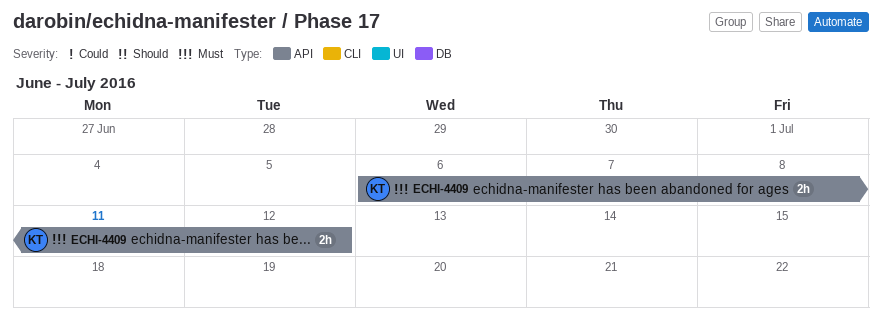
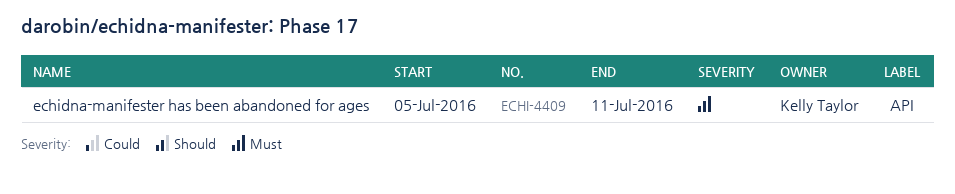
ECHI-4409, start: Jul 6 -> Jul 5
ECHI-4409, due: Jul 12 -> Jul 11

